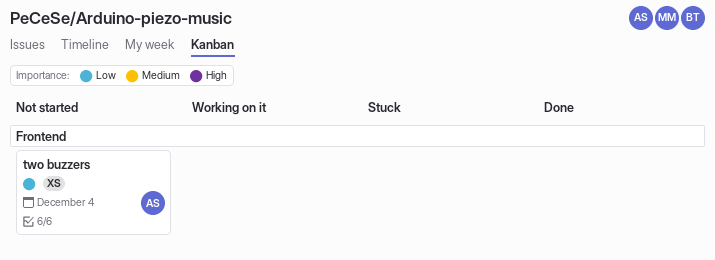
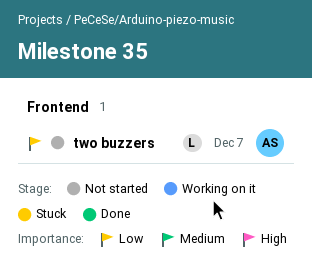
two buzzers, estimate: XS -> L
two buzzers, due: Dec 4 -> Dec 7

